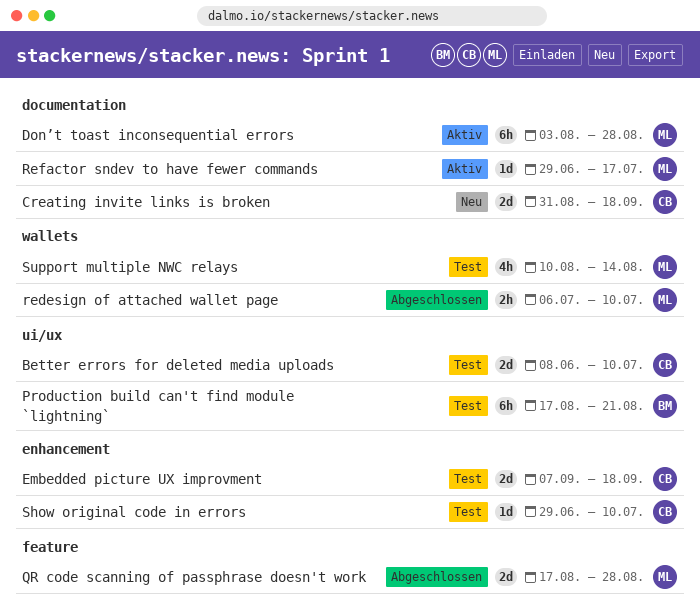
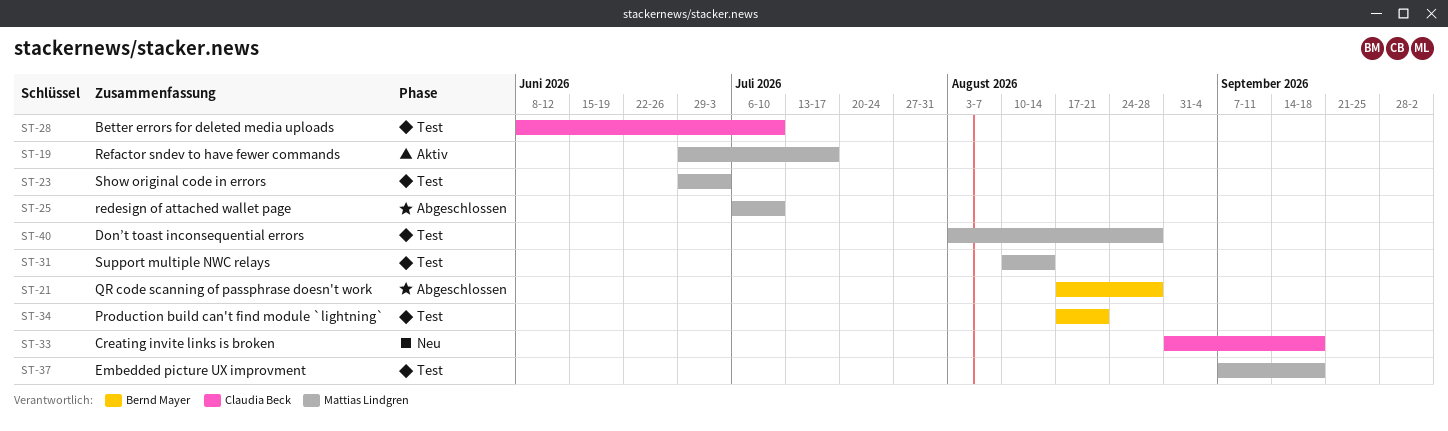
Don’t toast inconsequential errors, status: Aktiv -> Test
Embedded picture UX improvment, owner: Claudia Beck -> Mattias Lindgren
QR code scanning of passphrase doesn't work, owner: Mattias Lindgren -> Bernd Mayer
Show original code in errors, owner: Claudia Beck -> Mattias Lindgren
Show original code in errors, due: Jul 10 -> Jul 3

